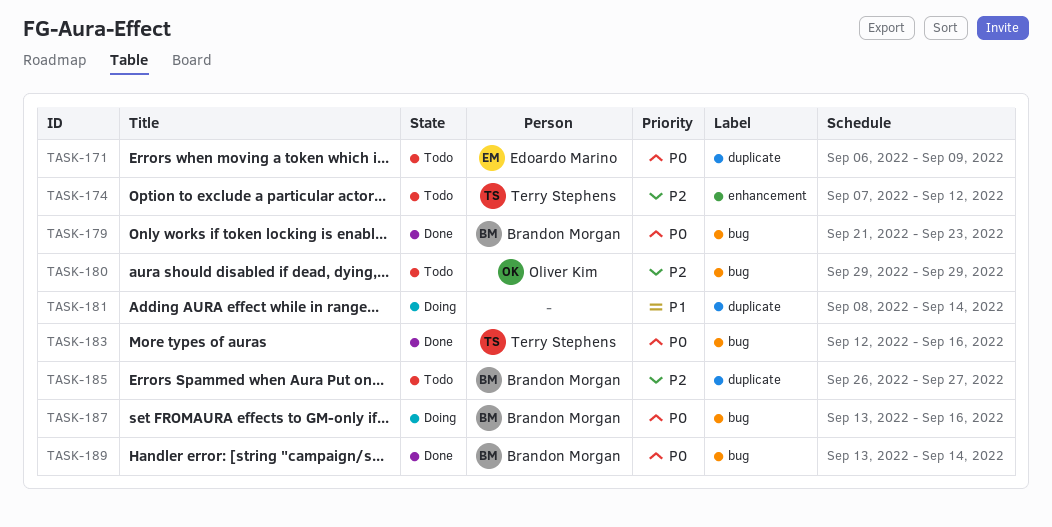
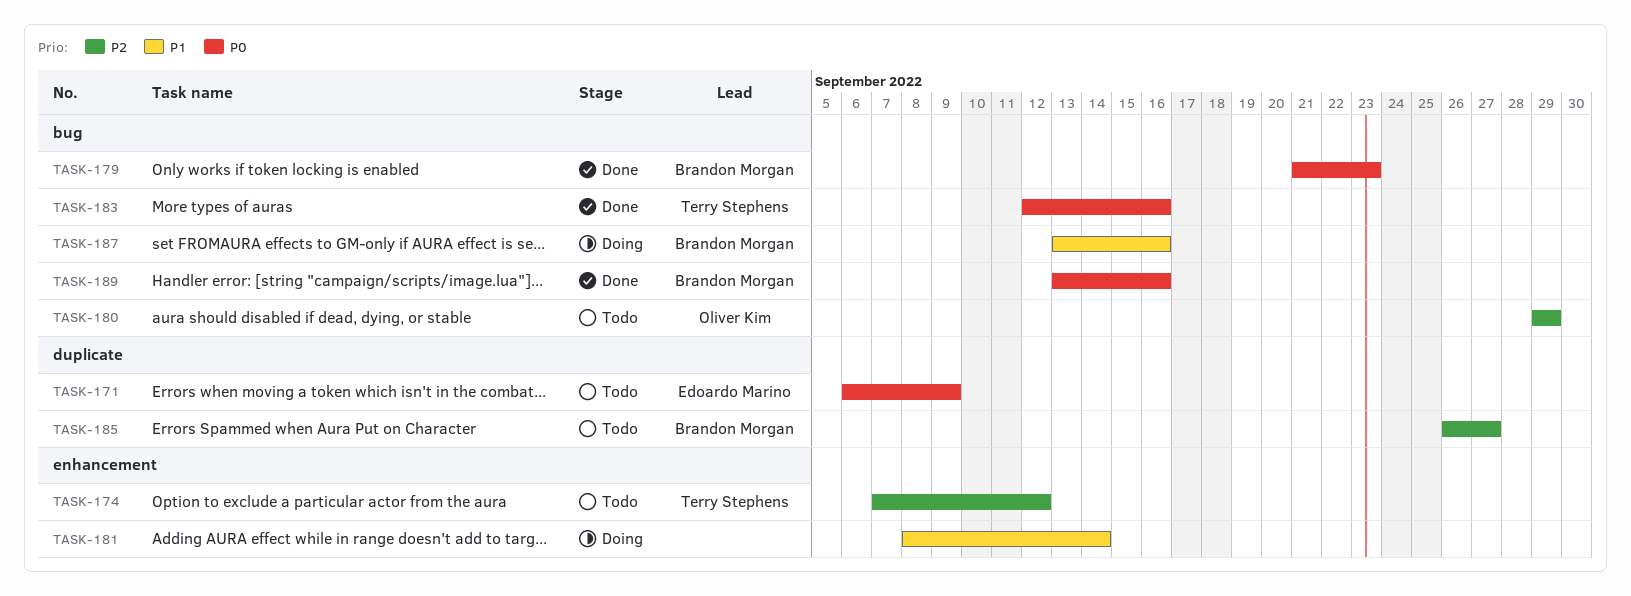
TASK-181, label: duplicate -> enhancement
TASK-187, priority: P0 -> P1
TASK-189, due: Sep 14 -> Sep 16

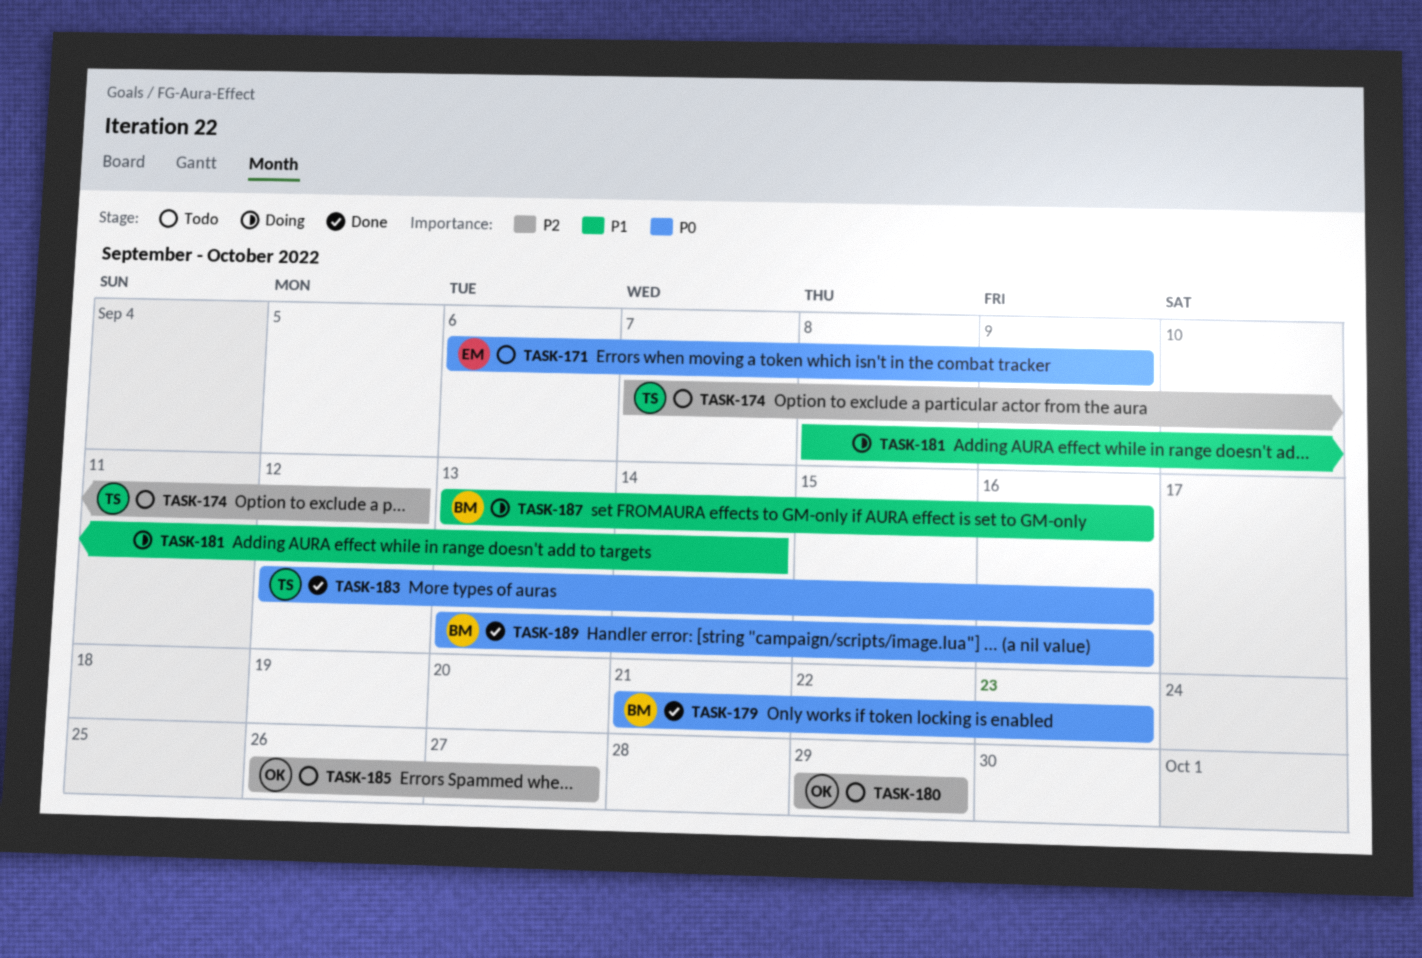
TASK-185, owner: Brandon Morgan -> Oliver Kim

